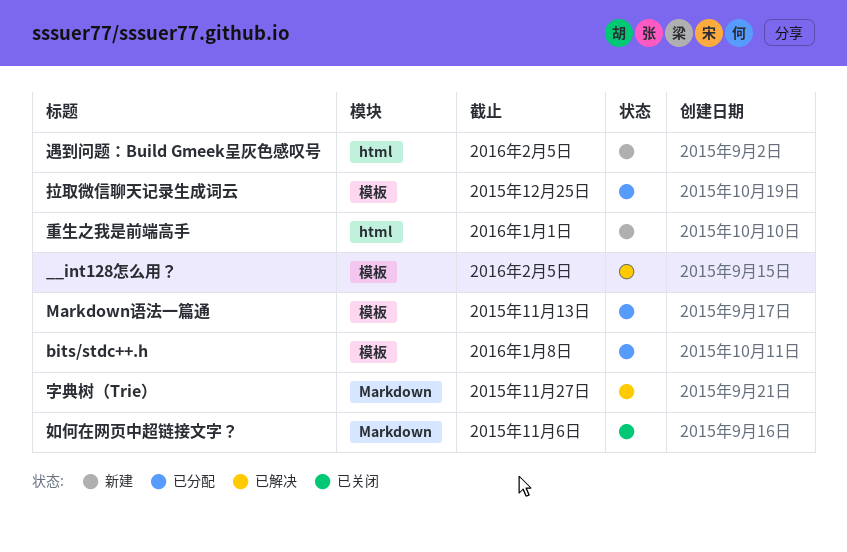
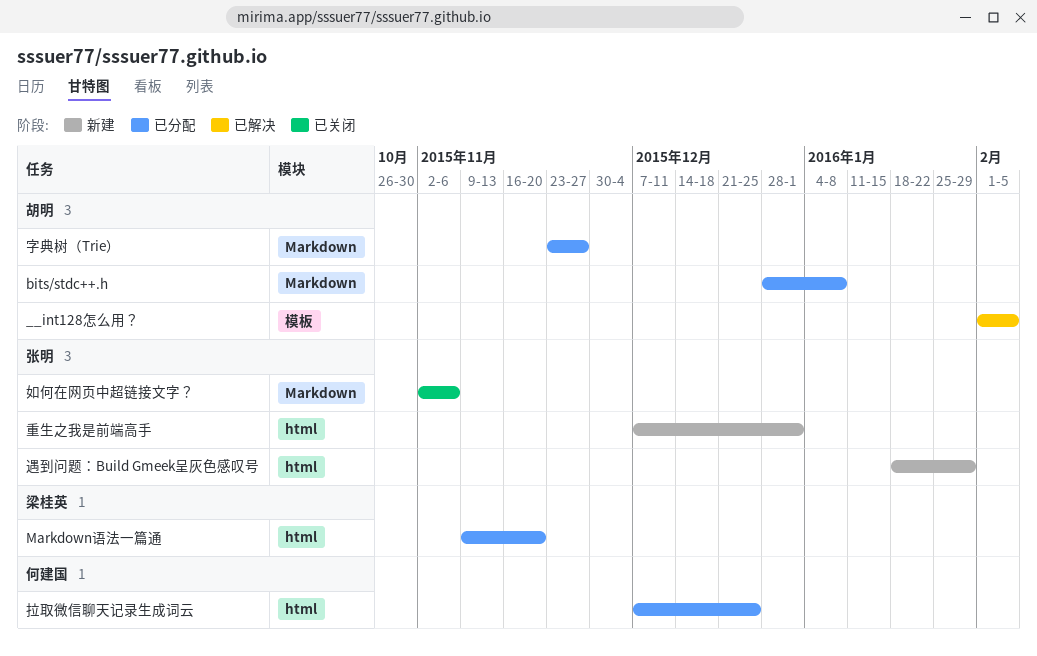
bits/stdc++.h, label: 模板 -> Markdown
Markdown语法一篇通, label: 模板 -> html
Markdown语法一篇通, due: Nov 13 -> Nov 20
字典树（Trie）, status: 已解决 -> 已分配
拉取微信聊天记录生成词云, label: 模板 -> html
遇到问题：Build Gmeek呈灰色感叹号, due: Feb 5 -> Jan 29

